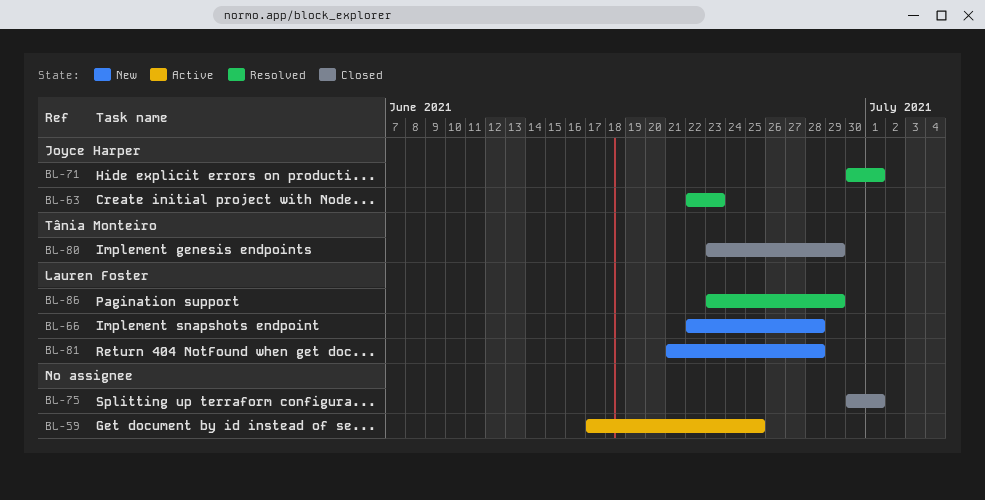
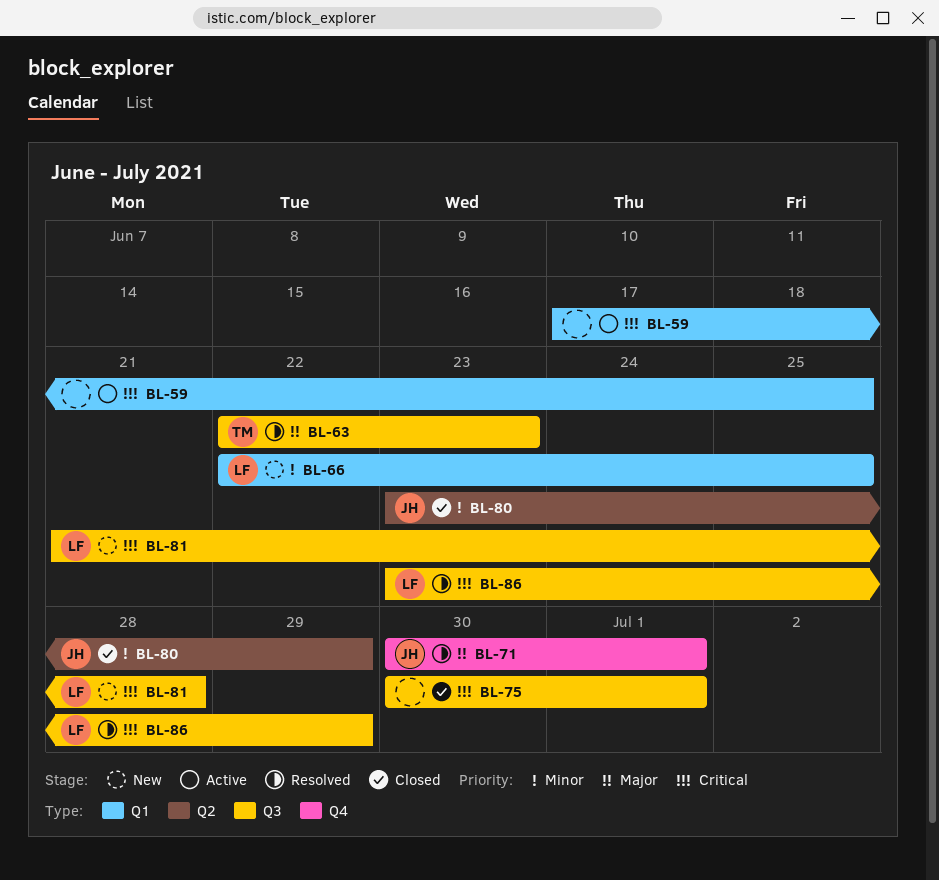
BL-63, owner: Joyce Harper -> Tânia Monteiro
BL-66, due: Jun 28 -> Jun 25
BL-80, owner: Tânia Monteiro -> Joyce Harper

